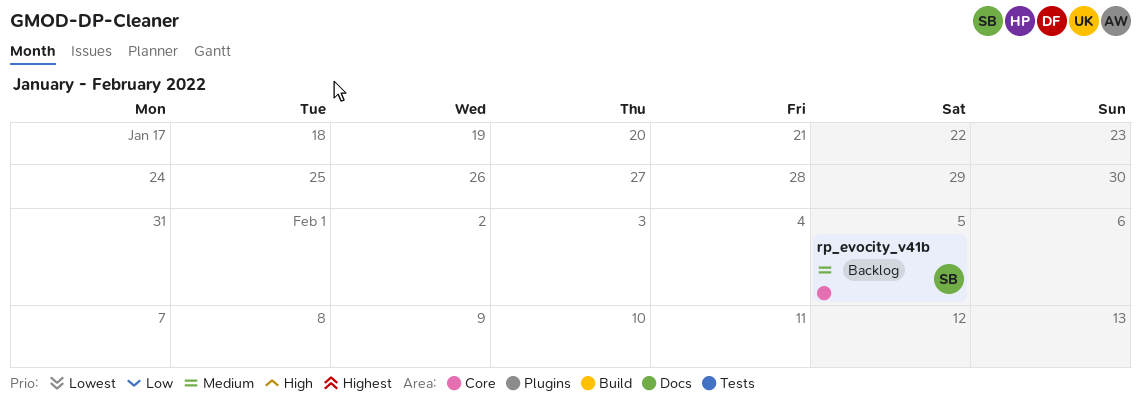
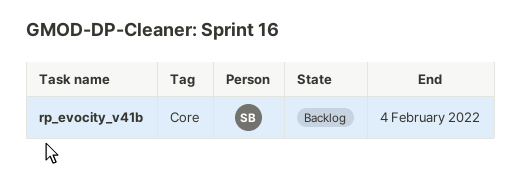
rp_evocity_v41b, due: Feb 5 -> Feb 4

